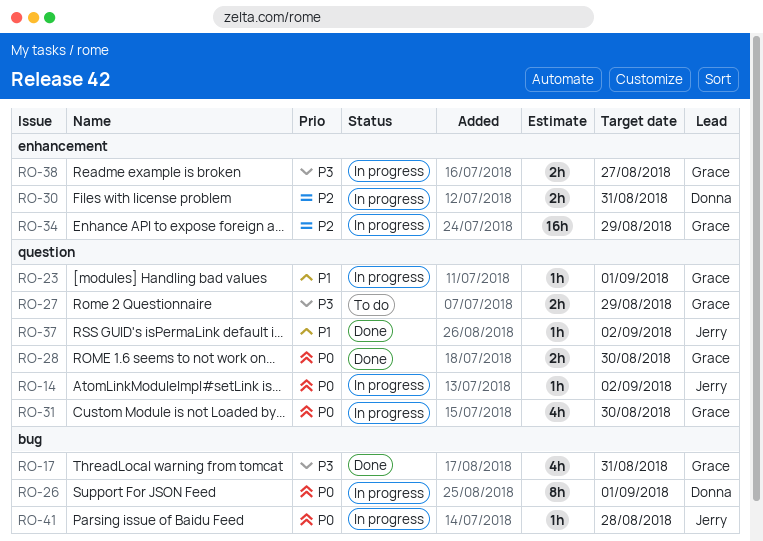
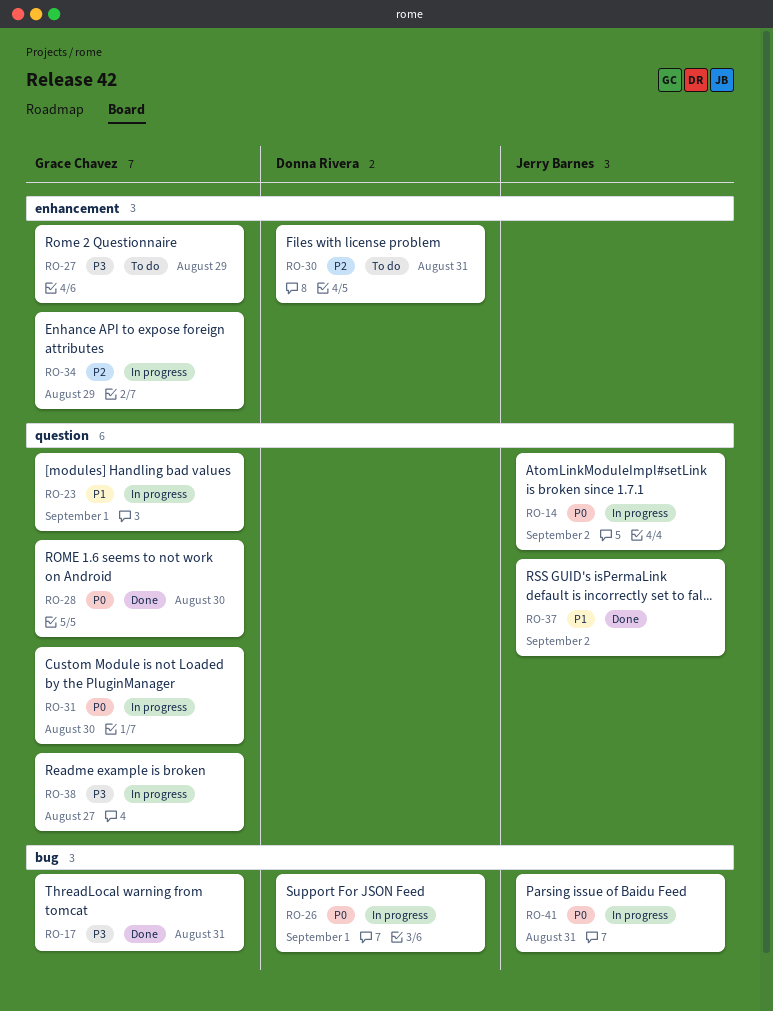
RO-27, label: question -> enhancement
RO-30, status: In progress -> To do
RO-38, label: enhancement -> question
RO-41, due: Aug 28 -> Aug 31

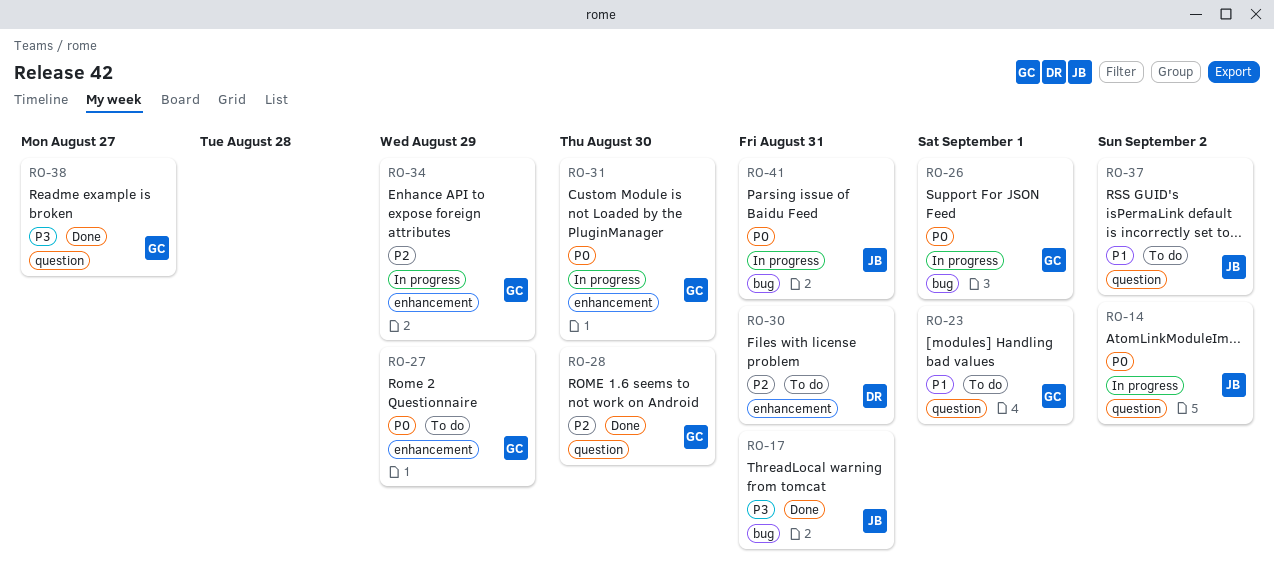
RO-17, owner: Grace Chavez -> Jerry Barnes
RO-23, status: In progress -> To do
RO-26, owner: Donna Rivera -> Grace Chavez
RO-27, priority: P3 -> P0
RO-28, priority: P0 -> P2
RO-31, label: question -> enhancement
RO-37, status: Done -> To do
RO-38, status: In progress -> Done

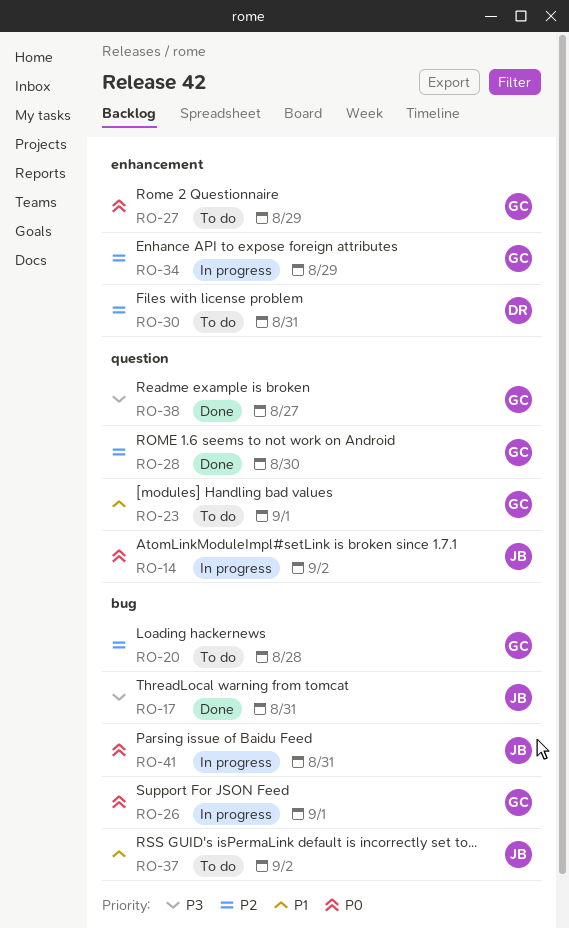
RO-20: none -> present
RO-31: present -> none
RO-37, label: question -> bug

